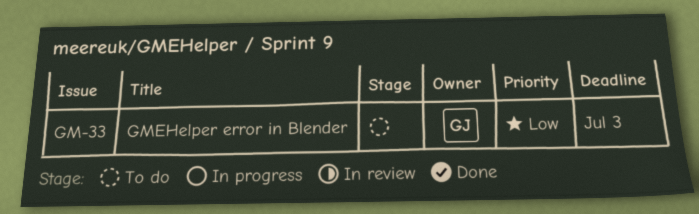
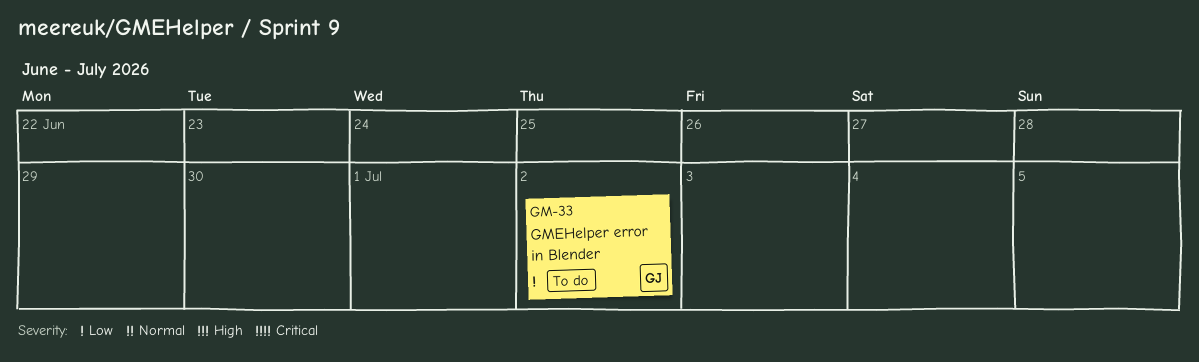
GM-33, due: Jul 3 -> Jul 2

